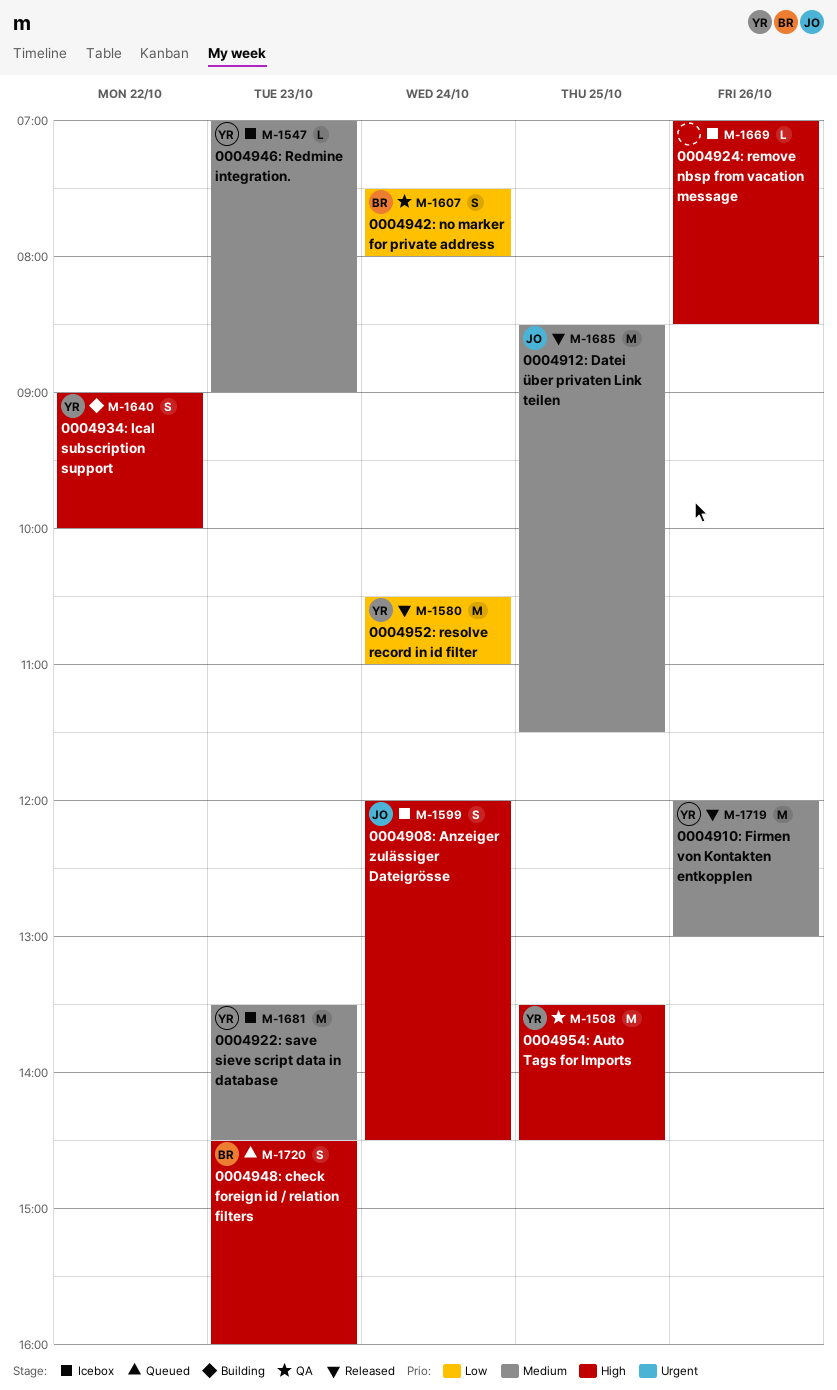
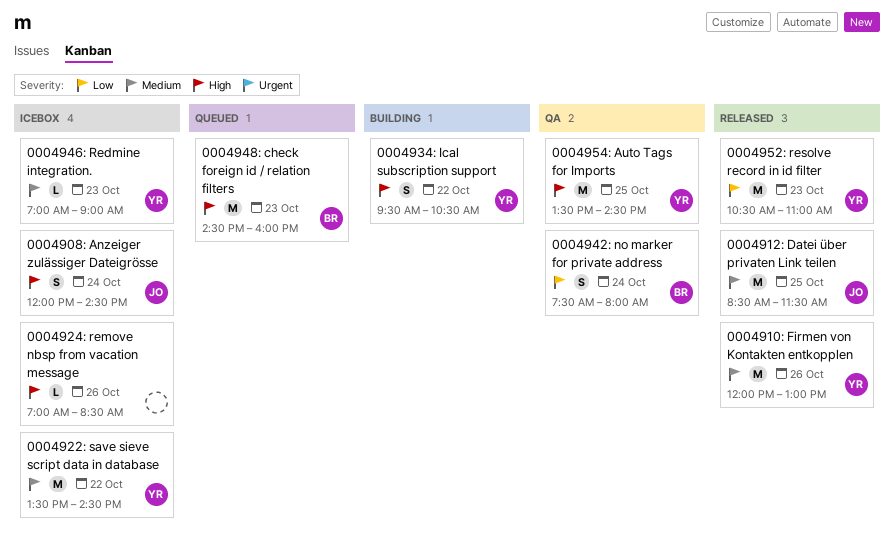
0004922: save sieve script data in database, day: Oct 23 -> Oct 22
0004934: Ical subscription support, begins: 09:00 -> 09:30
0004934: Ical subscription support, ends: 10:00 -> 10:30
0004948: check foreign id / relation filters, estimate: S -> M
0004952: resolve record in id filter, day: Oct 24 -> Oct 23

